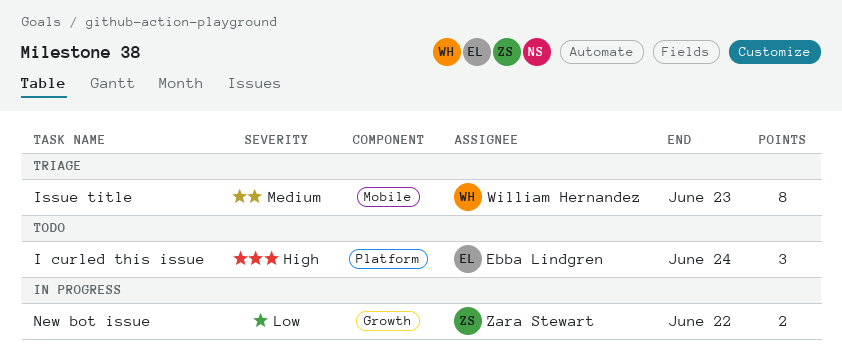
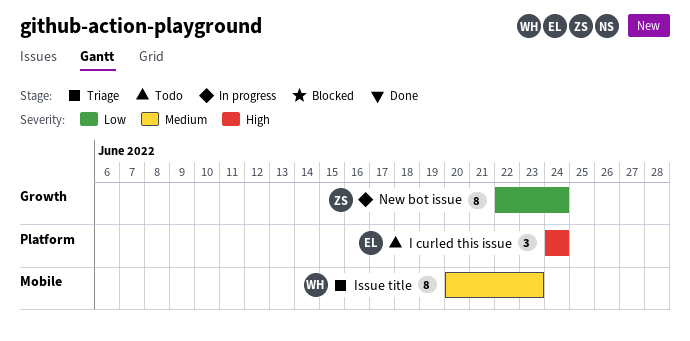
New bot issue, estimate: 2 -> 8
New bot issue, due: Jun 22 -> Jun 24

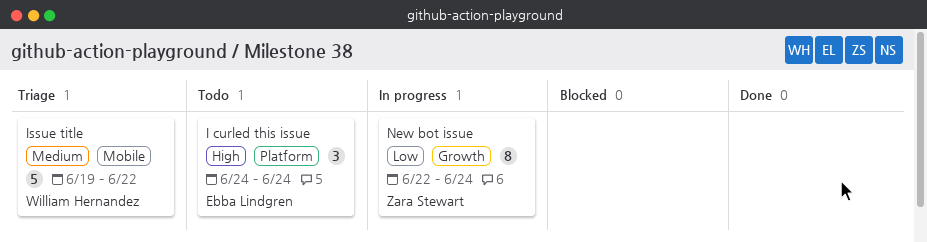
Issue title, estimate: 8 -> 5
Issue title, start: Jun 20 -> Jun 19
Issue title, due: Jun 23 -> Jun 22

